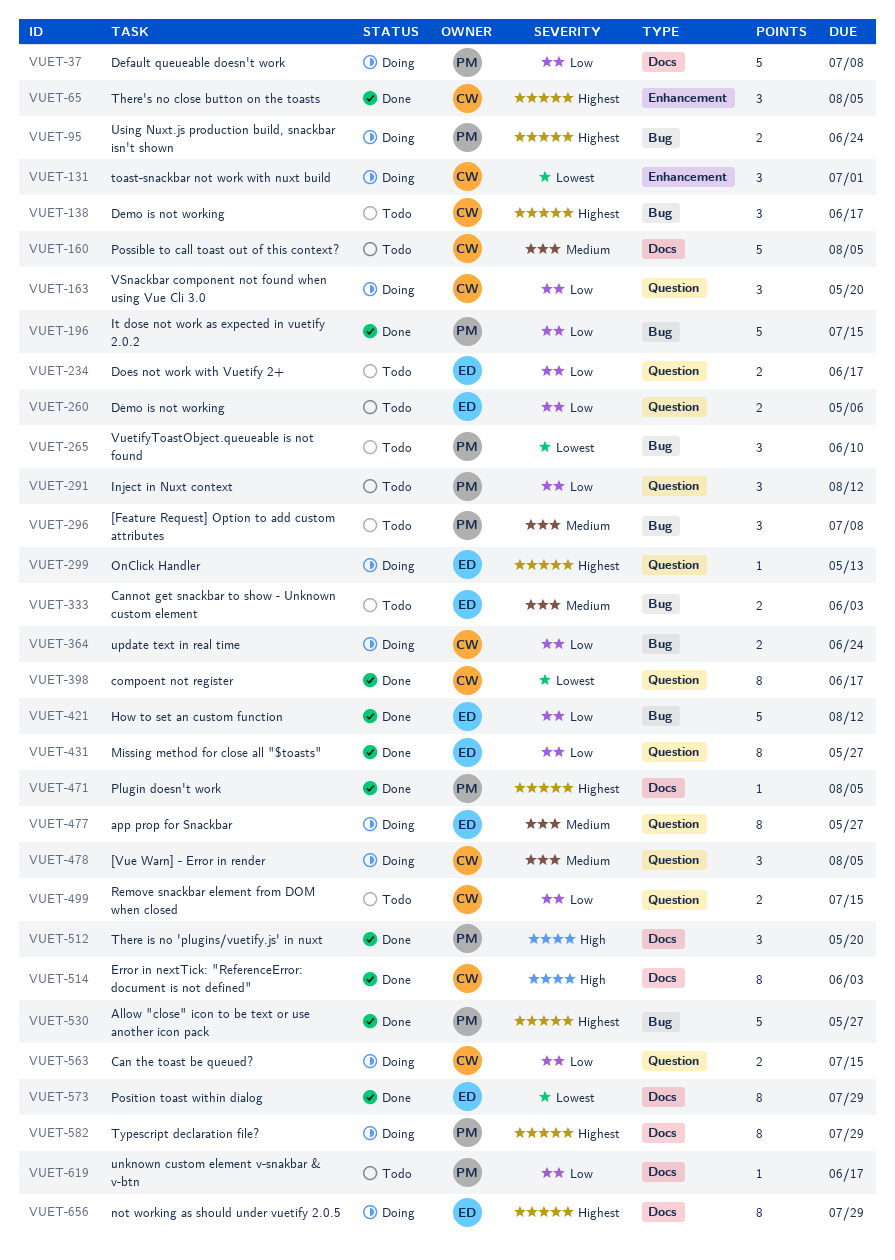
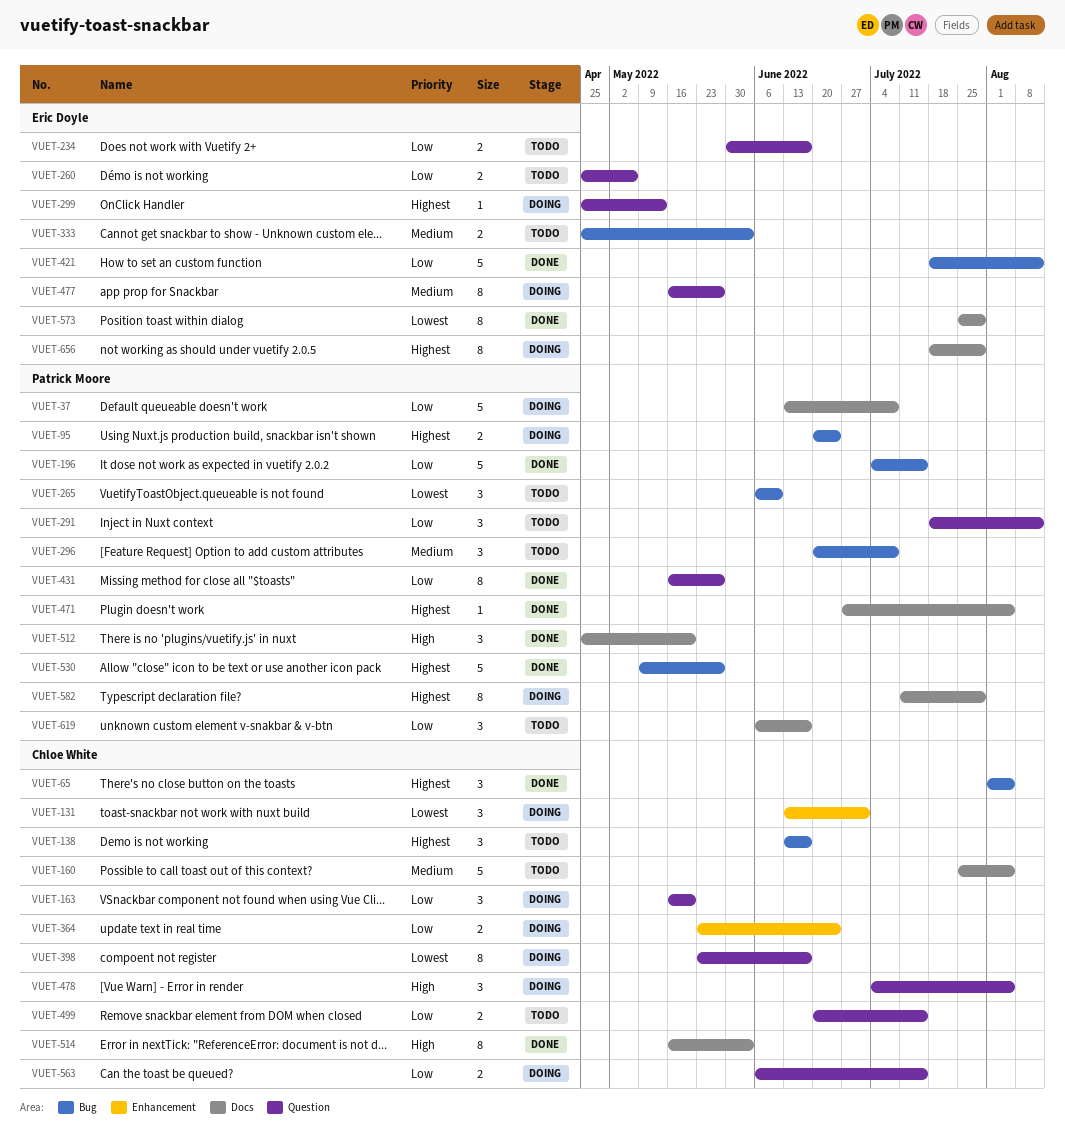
VUET-65, label: Enhancement -> Bug
VUET-364, label: Bug -> Enhancement
VUET-398, status: Done -> Doing
VUET-431, owner: Eric Doyle -> Patrick Moore
VUET-478, priority: Medium -> High
VUET-619, estimate: 1 -> 3

